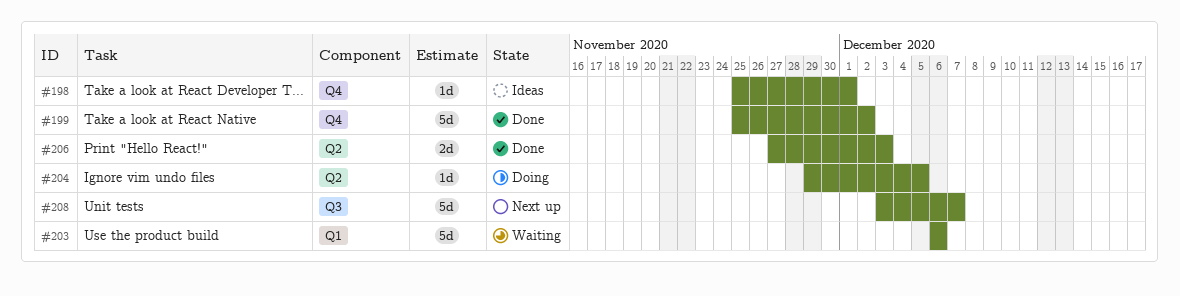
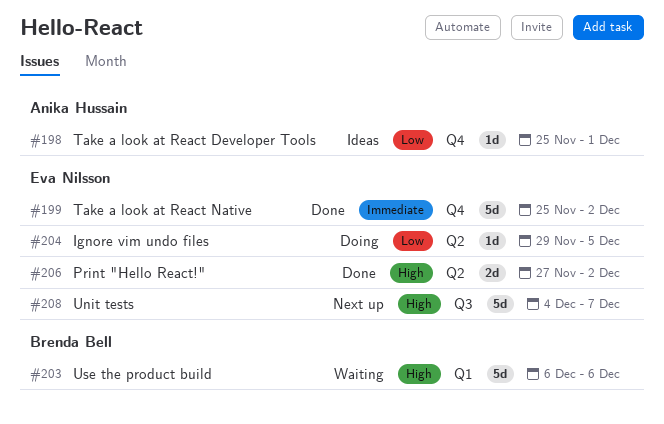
#206, due: Dec 3 -> Dec 2
#208, start: Dec 3 -> Dec 4

